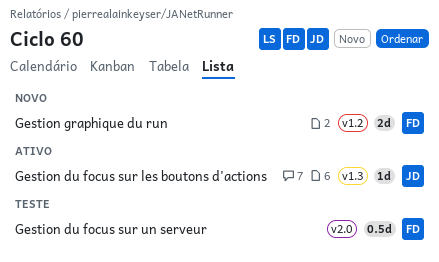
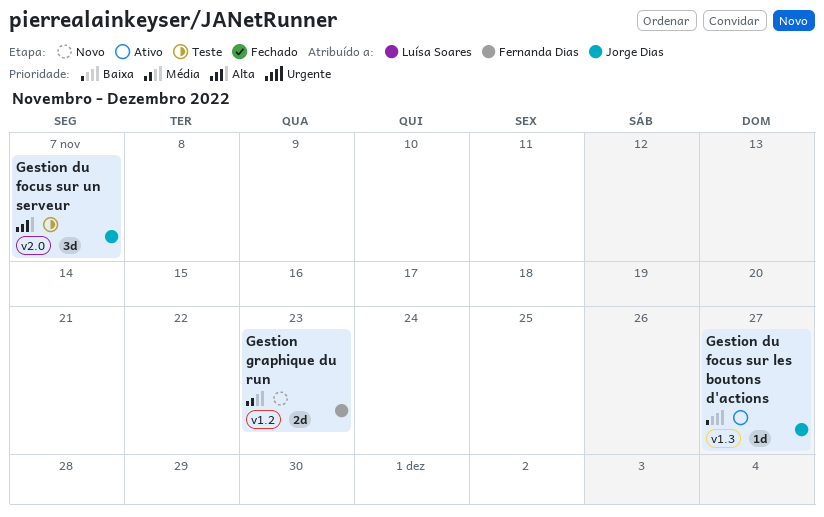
Gestion du focus sur un serveur, owner: Fernanda Dias -> Jorge Dias
Gestion du focus sur un serveur, estimate: 0.5d -> 3d

